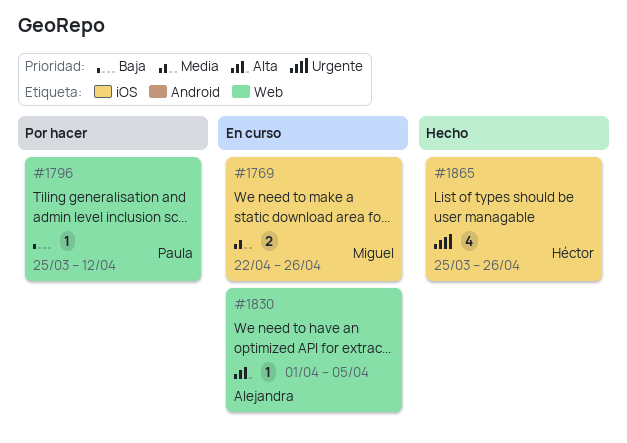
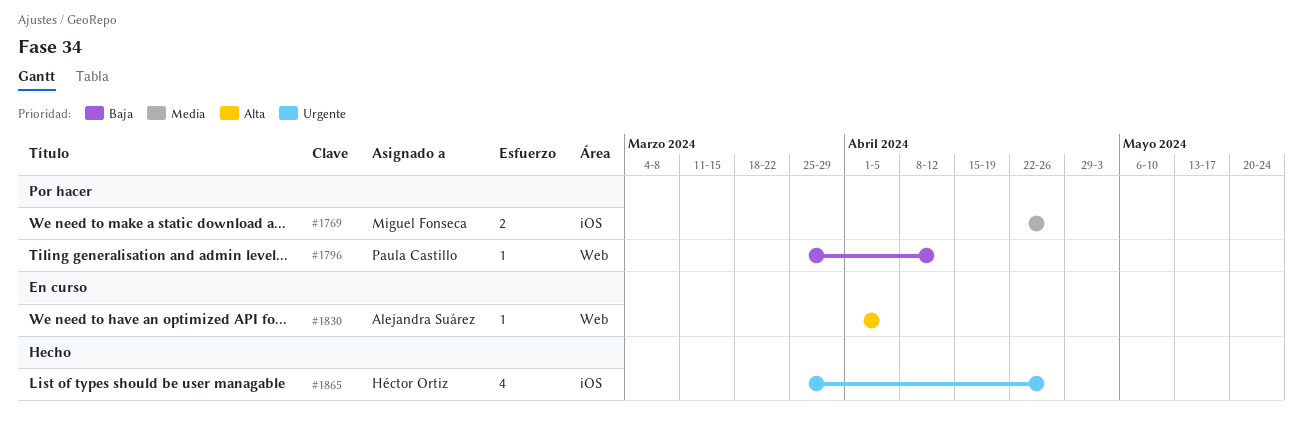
#1769, status: En curso -> Por hacer

